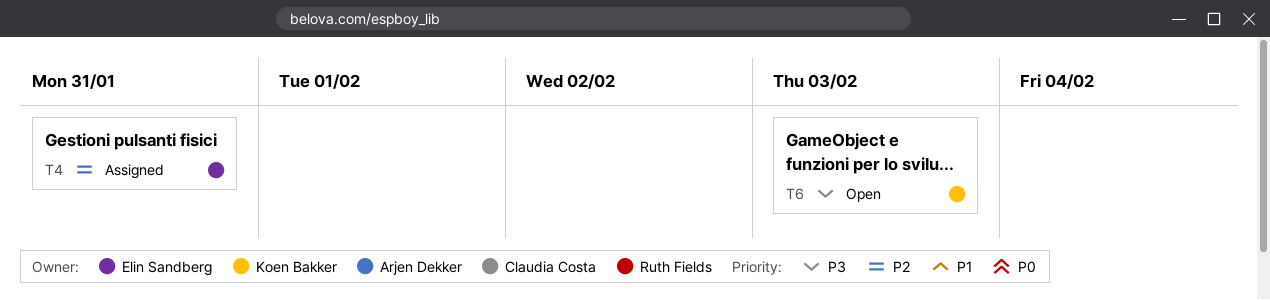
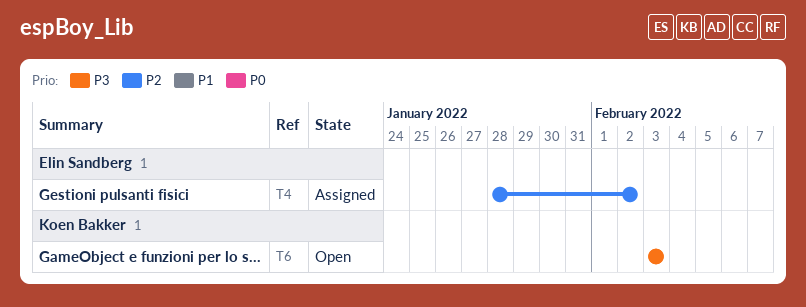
T4, due: Jan 31 -> Feb 2

